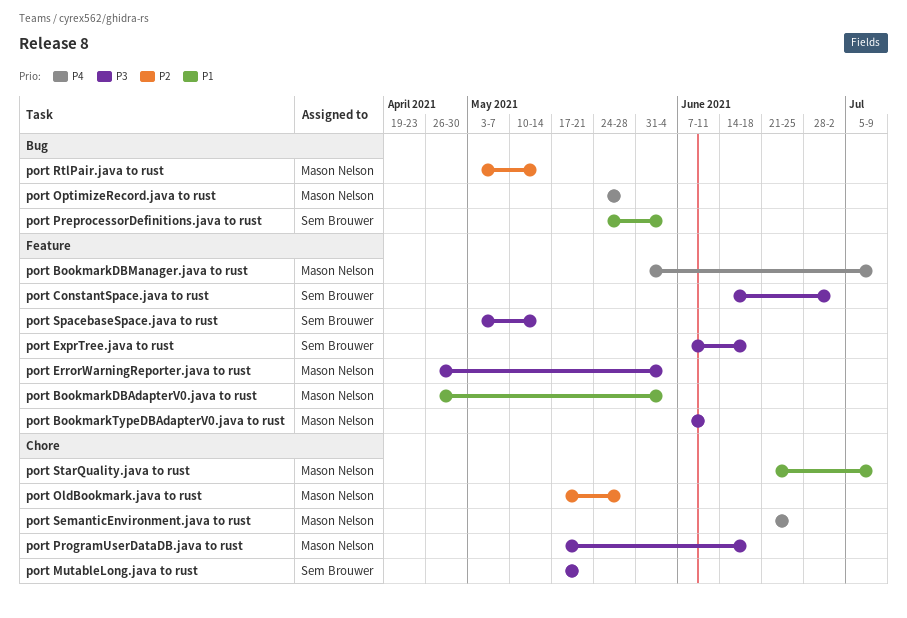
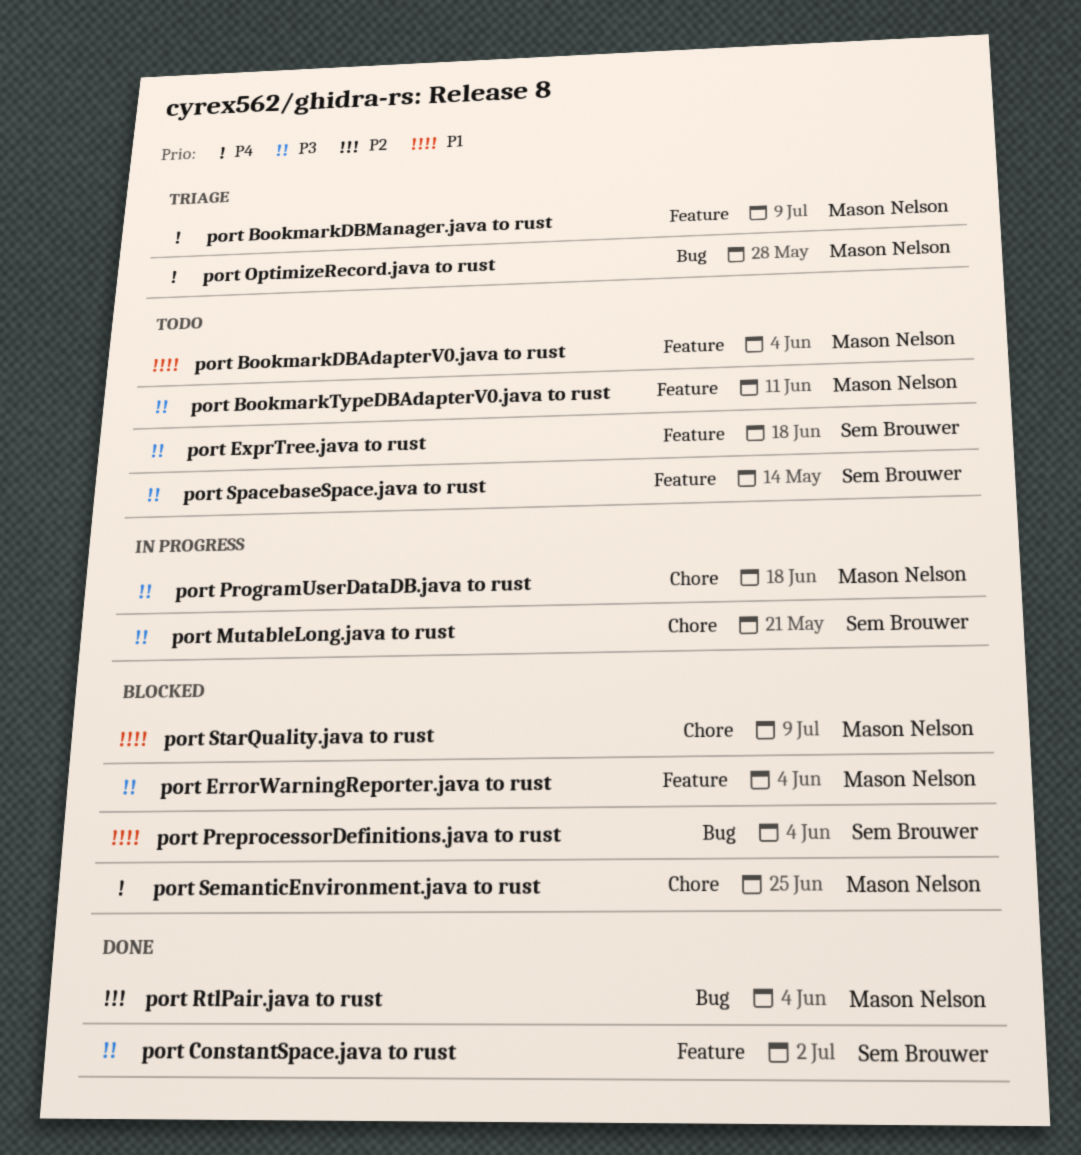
port OldBookmark.java to rust: present -> none
port RtlPair.java to rust, due: May 14 -> Jun 4

